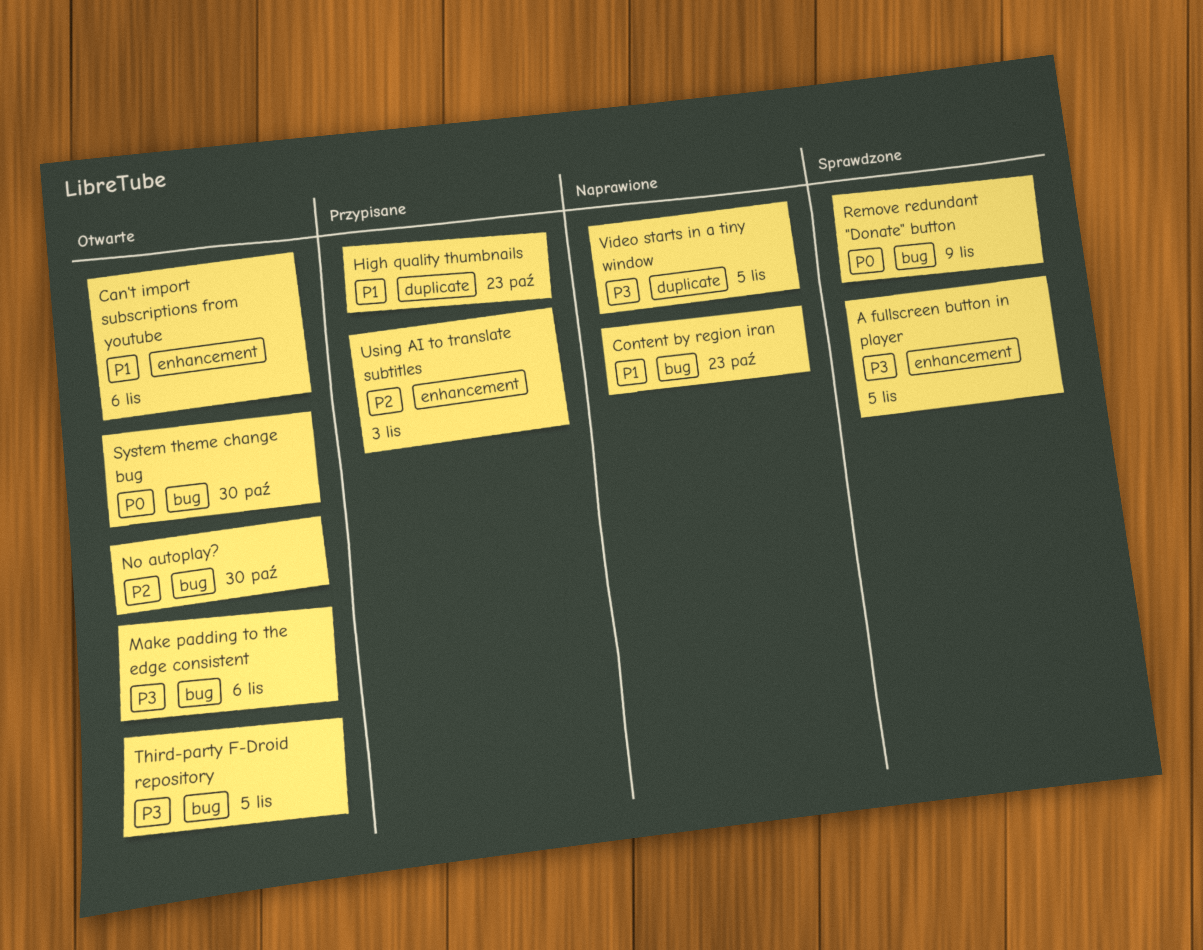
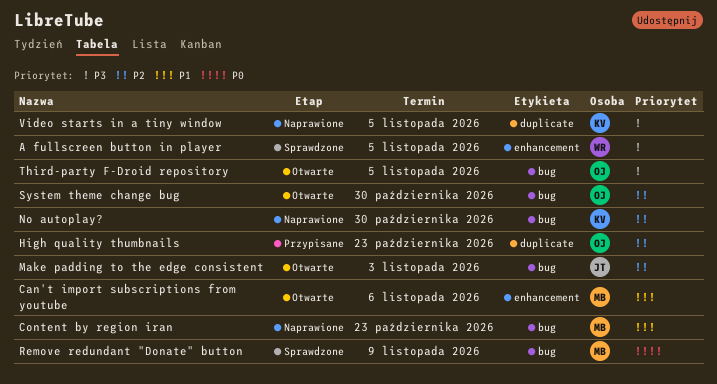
High quality thumbnails, priority: P1 -> P2
Make padding to the edge consistent, priority: P3 -> P2
Make padding to the edge consistent, due: Nov 6 -> Nov 3
No autoplay?, status: Otwarte -> Naprawione
System theme change bug, priority: P0 -> P2
Using AI to translate subtitles: present -> none

